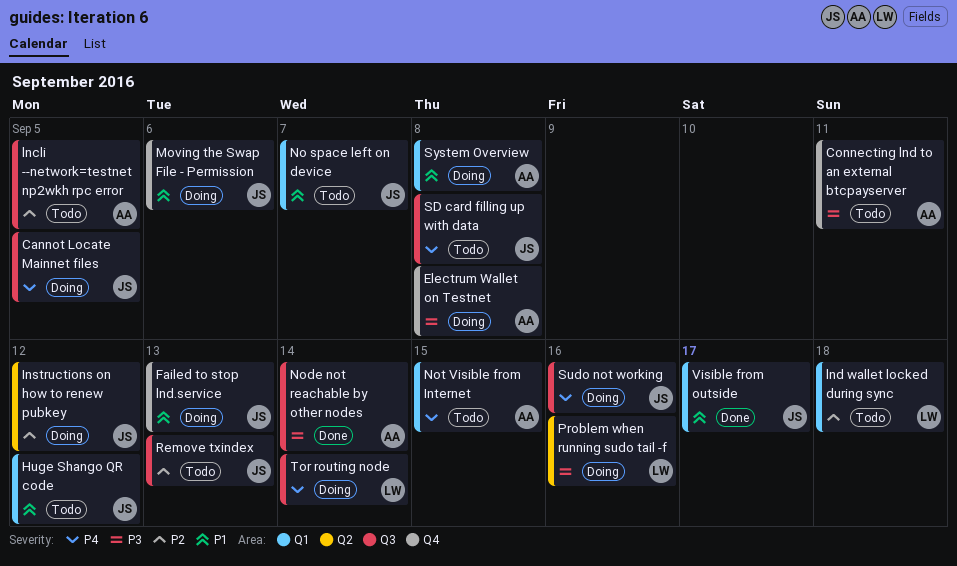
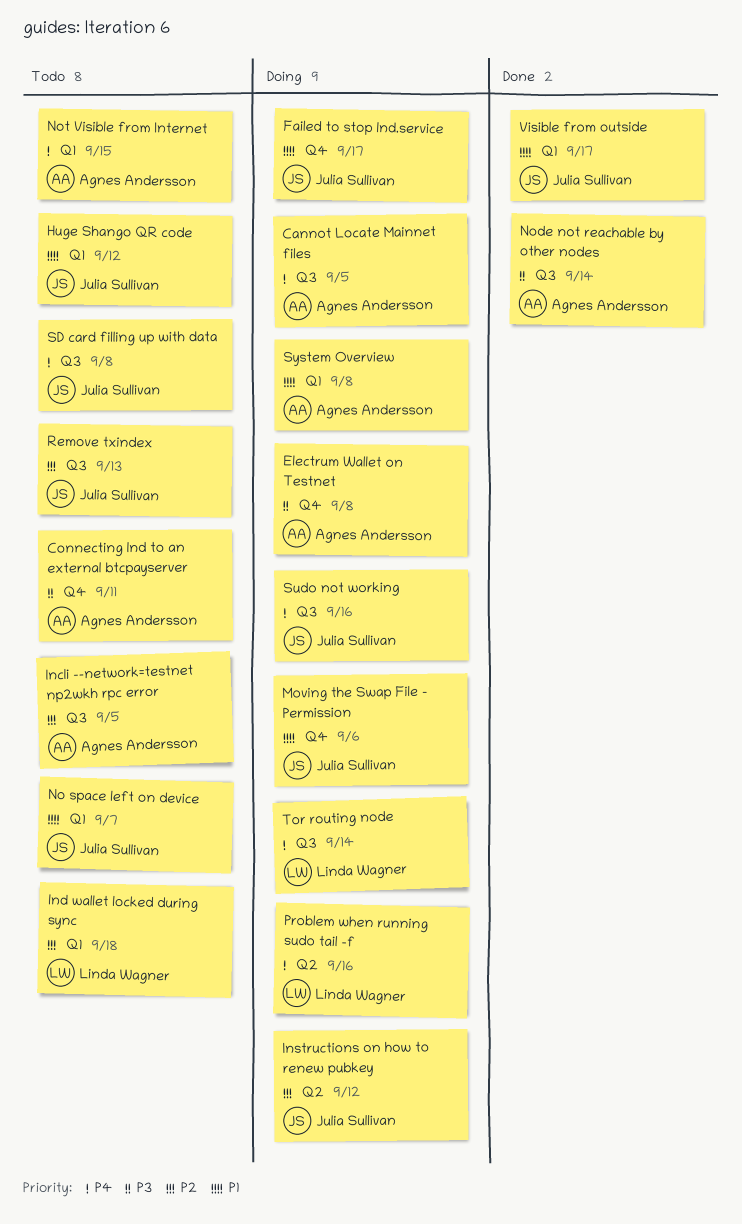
Cannot Locate Mainnet files, owner: Julia Sullivan -> Agnes Andersson
Failed to stop lnd.service, due: Sep 13 -> Sep 17
Problem when running sudo tail -f, priority: P3 -> P4

